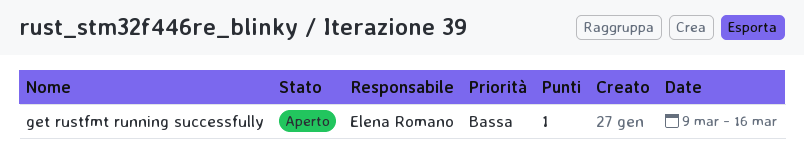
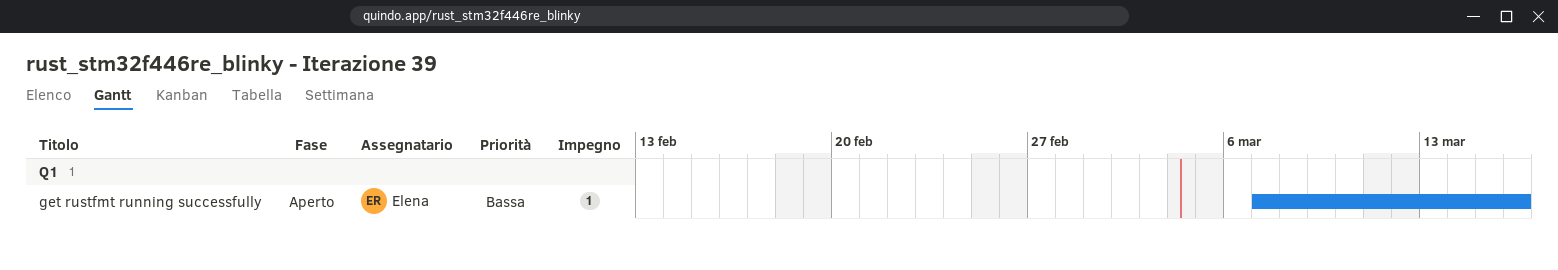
get rustfmt running successfully, start: Mar 9 -> Mar 7

